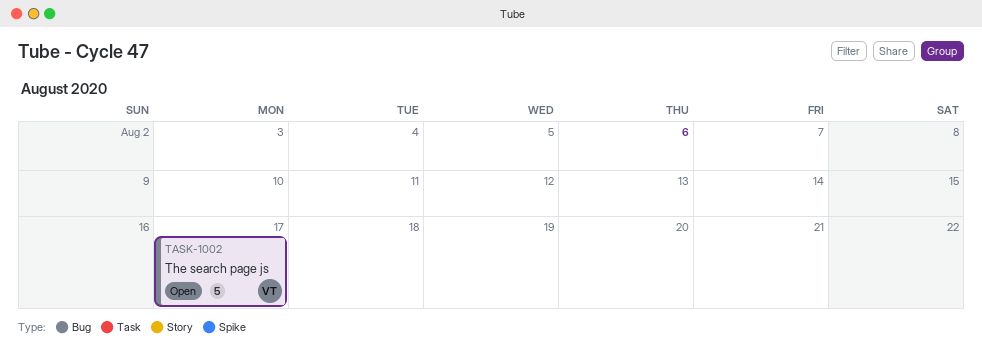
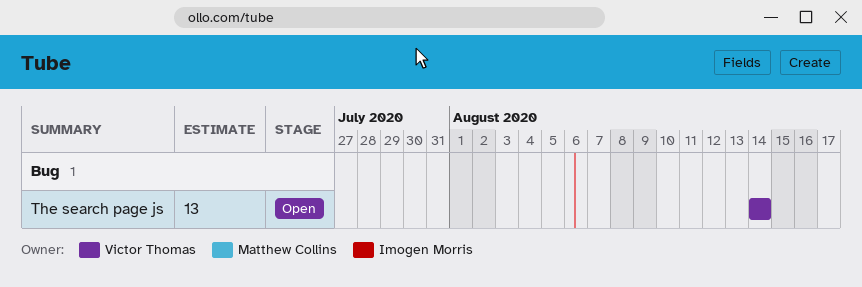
The search page js, estimate: 5 -> 13
The search page js, due: Aug 17 -> Aug 14

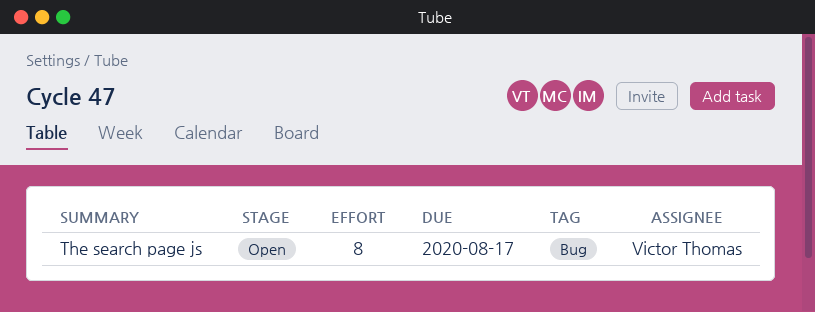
The search page js, estimate: 13 -> 8
The search page js, due: Aug 14 -> Aug 17

